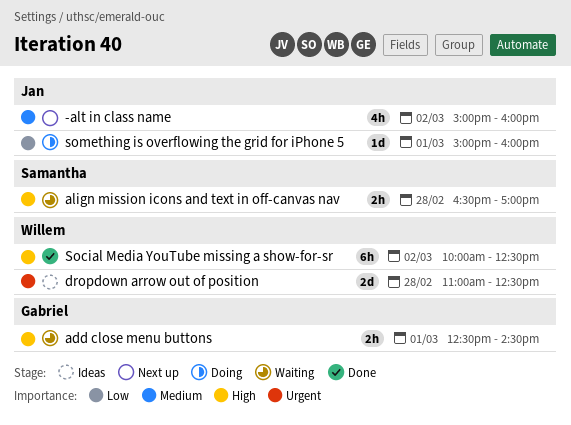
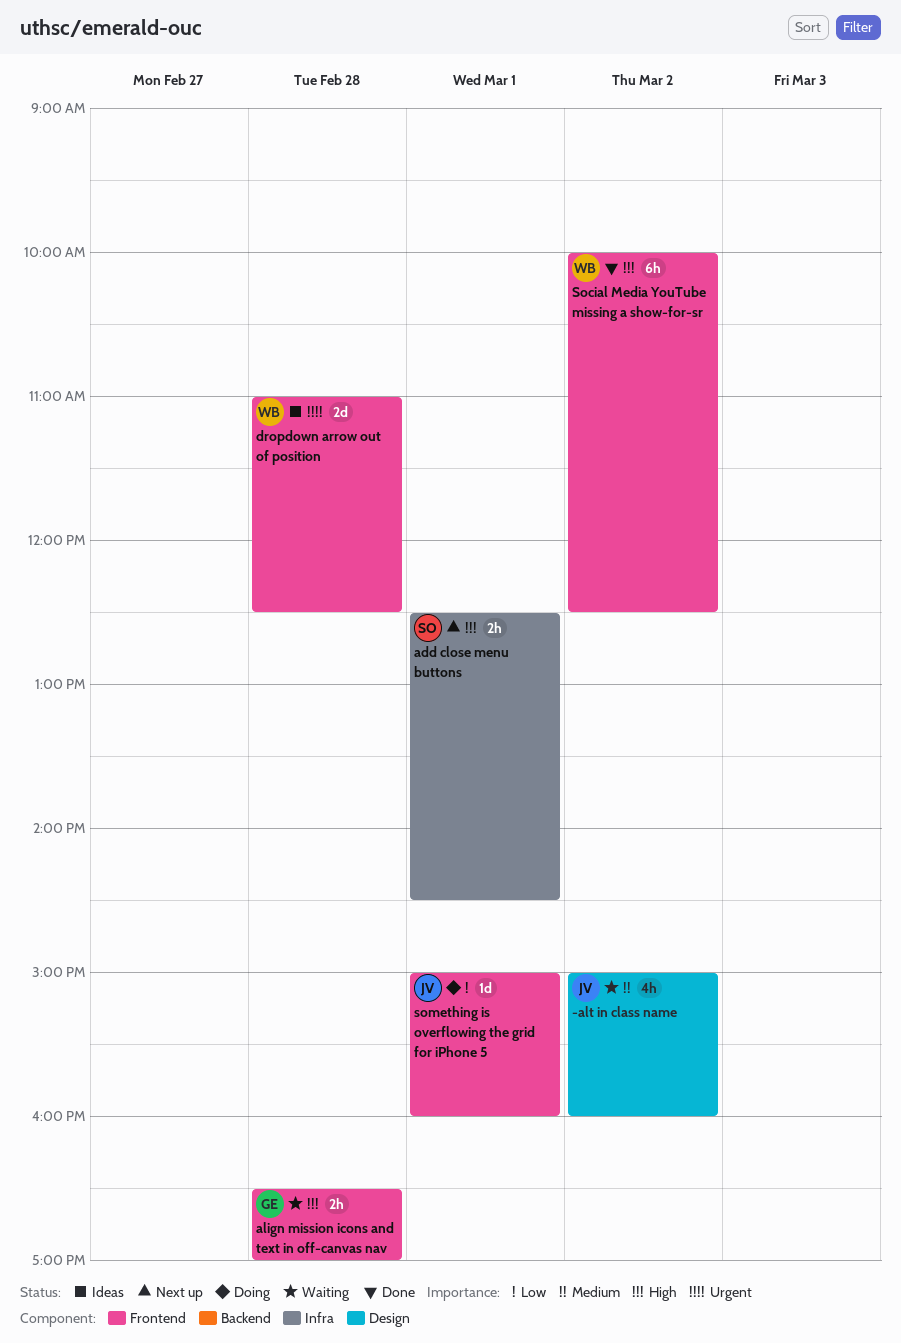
-alt in class name, status: Next up -> Waiting
add close menu buttons, status: Waiting -> Next up
add close menu buttons, owner: Gabriel -> Samantha
align mission icons and text in off-canvas nav, owner: Samantha -> Gabriel

